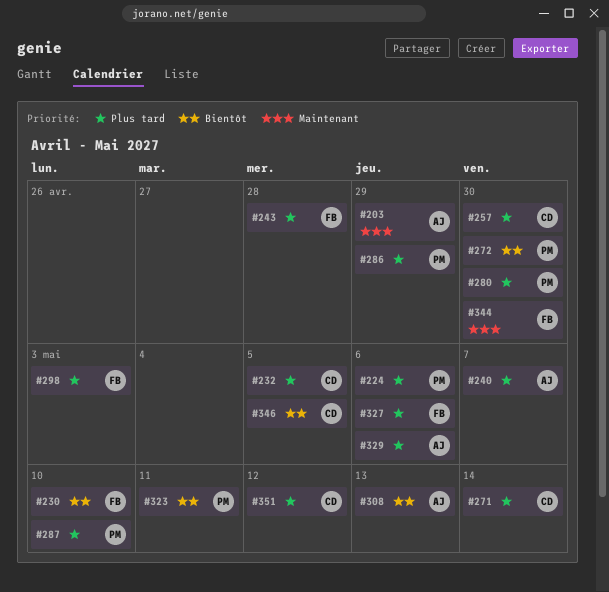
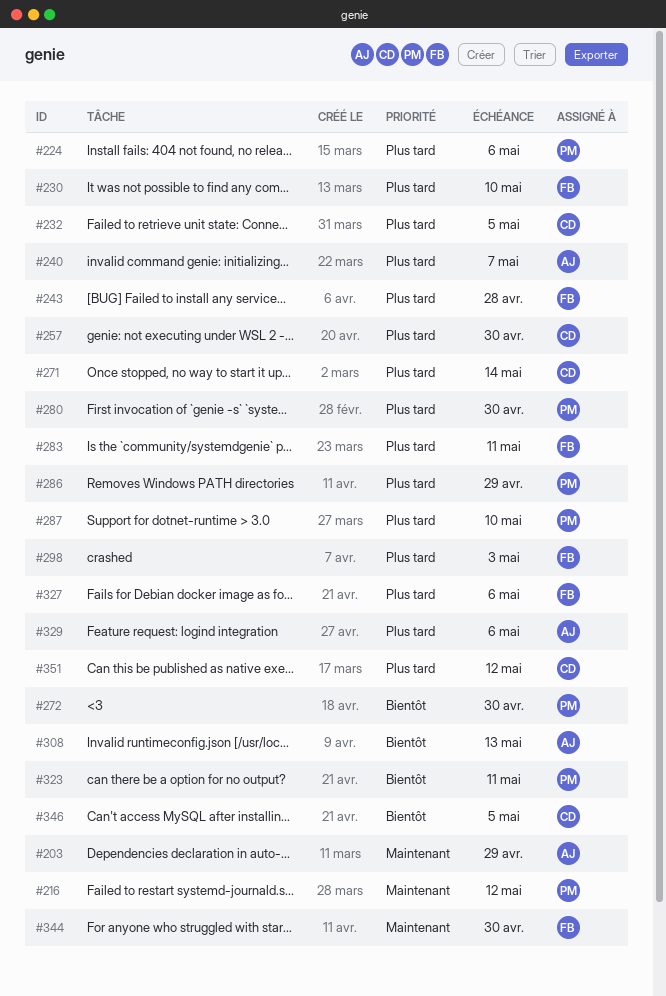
#216: none -> present
#230, priority: Bientôt -> Plus tard
#283: none -> present

